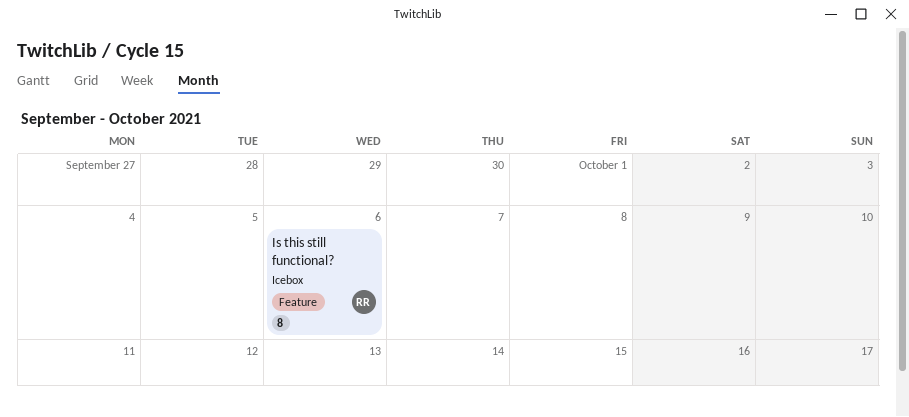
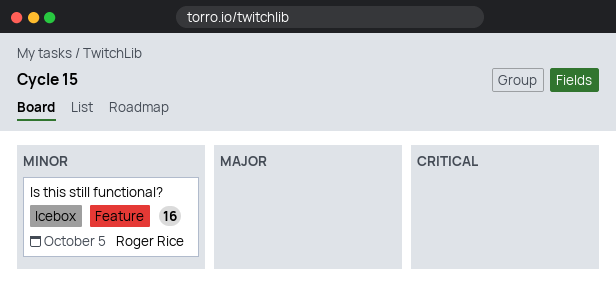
Is this still functional?, estimate: 8 -> 16
Is this still functional?, due: Oct 6 -> Oct 5

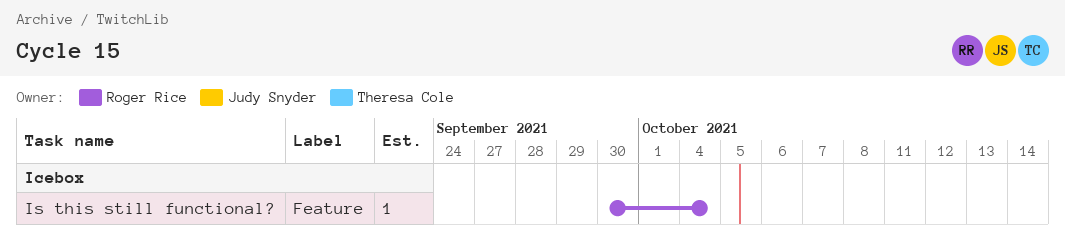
Is this still functional?, estimate: 16 -> 1
Is this still functional?, due: Oct 5 -> Oct 4

